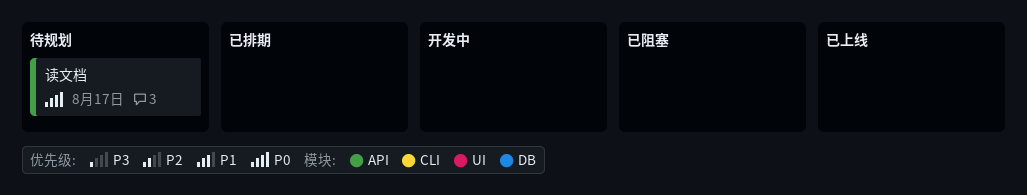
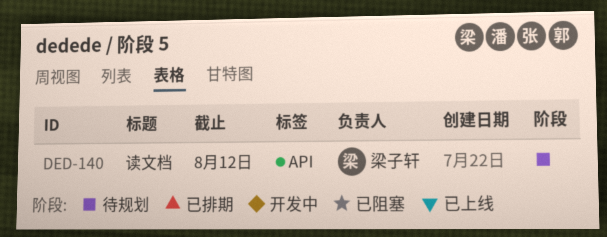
读文档, due: Aug 17 -> Aug 12

